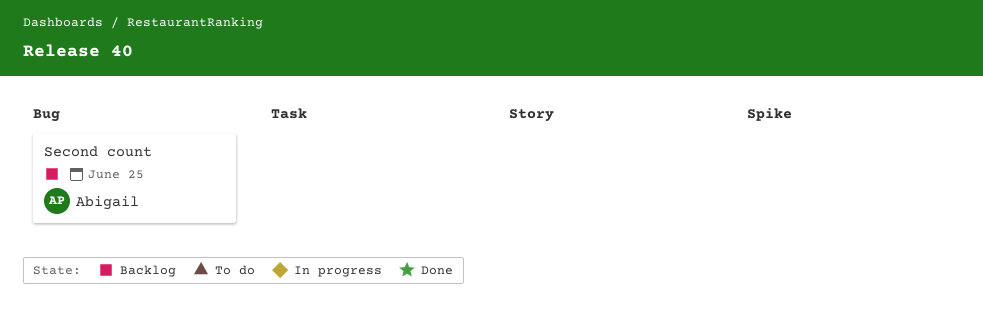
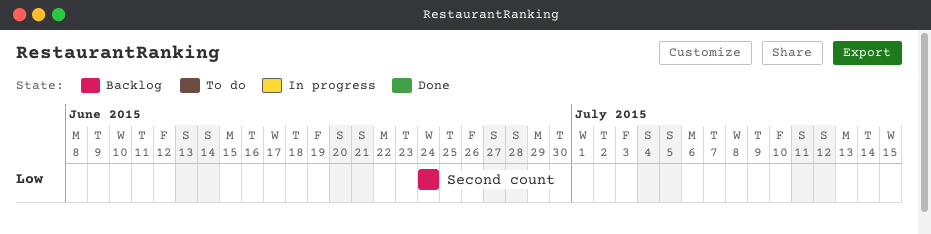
Second count, due: Jun 25 -> Jun 24

